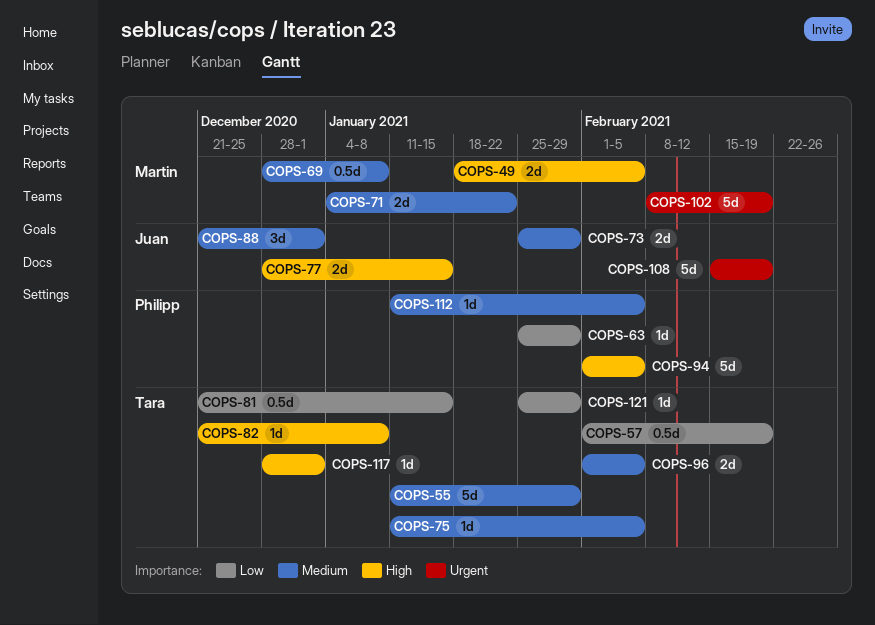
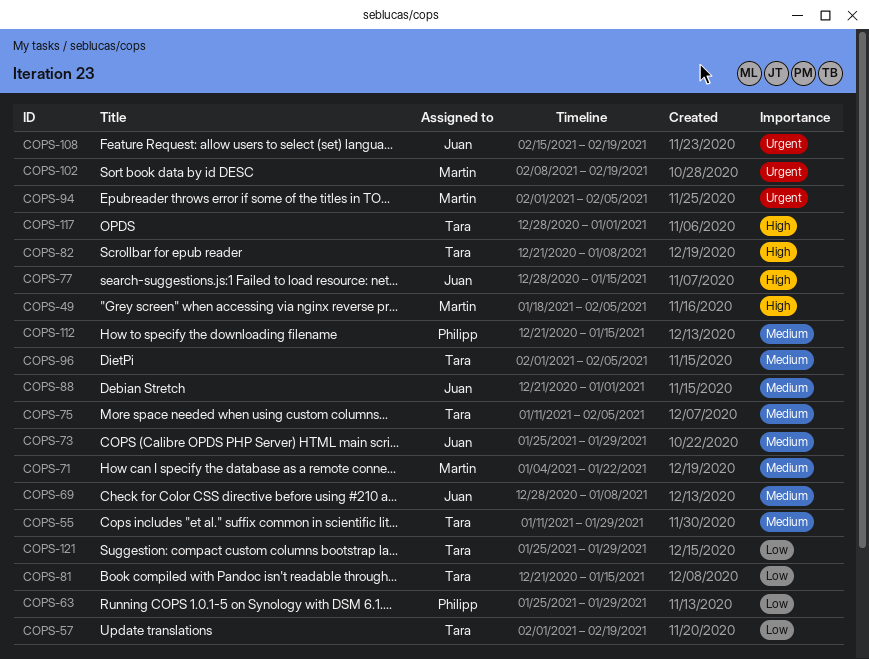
COPS-69, owner: Martin -> Juan
COPS-94, owner: Philipp -> Martin
COPS-94, priority: High -> Urgent
COPS-112, start: Jan 11 -> Dec 21
COPS-112, due: Feb 5 -> Jan 15

